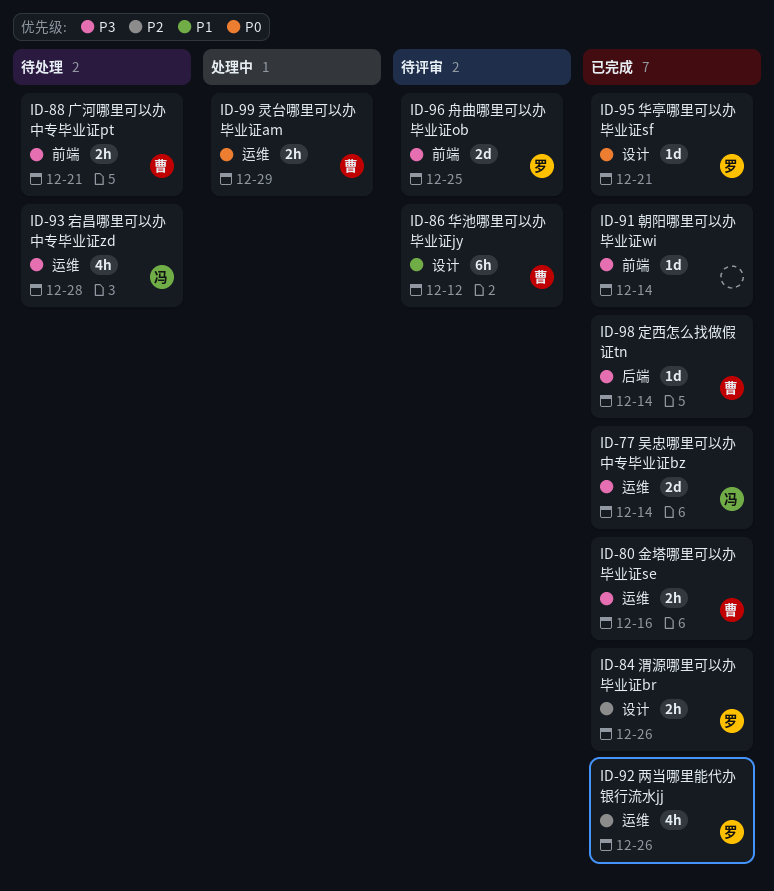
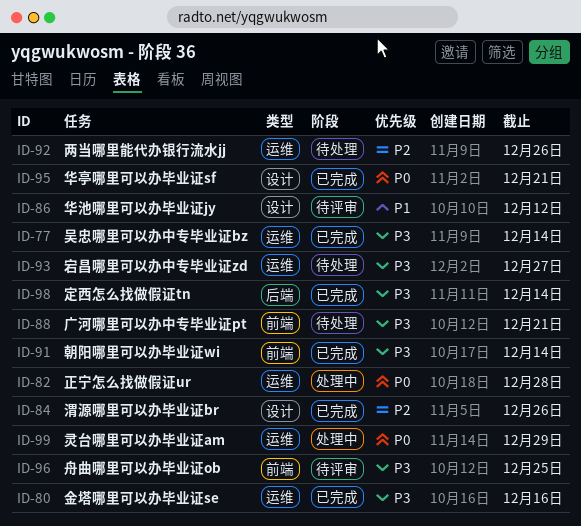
ID-82: none -> present
ID-92, status: 已完成 -> 待处理
ID-93, due: Dec 28 -> Dec 27

